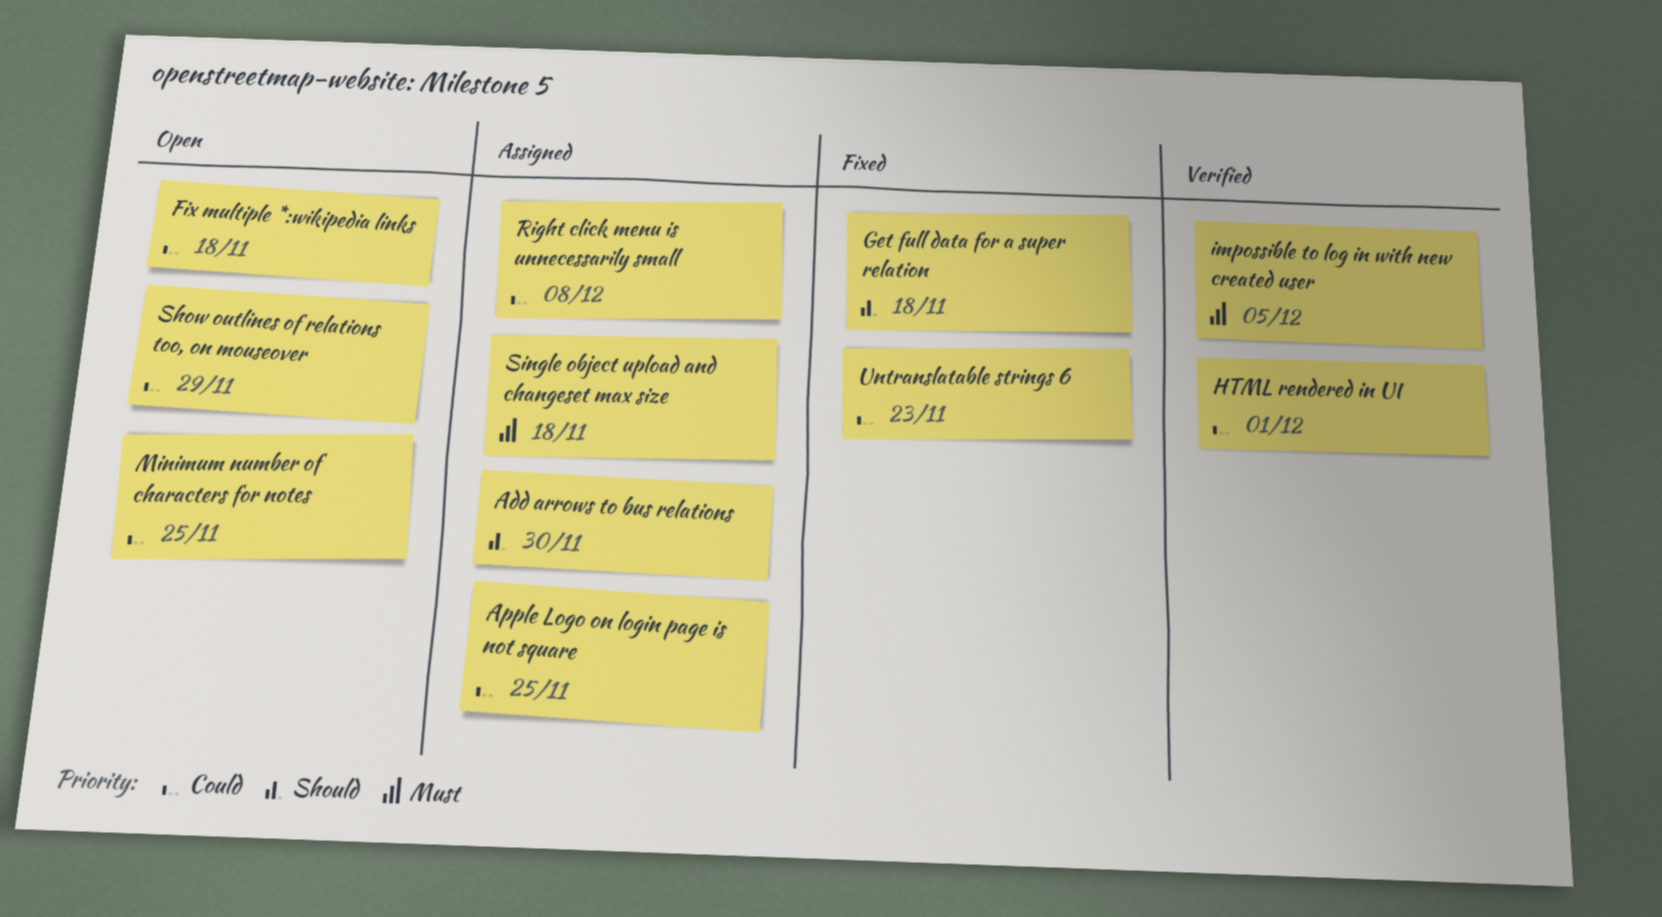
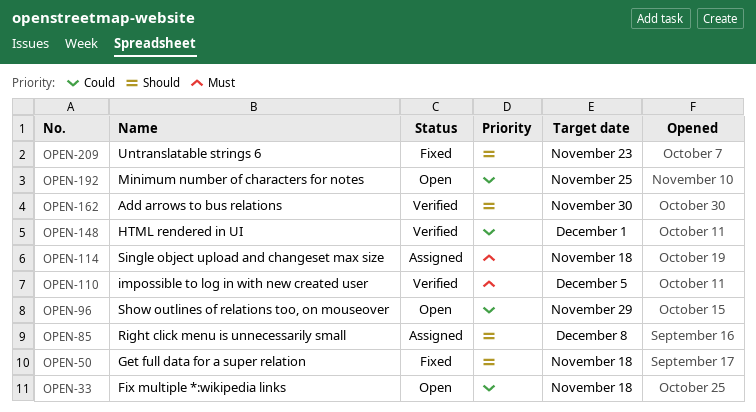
Add arrows to bus relations, status: Assigned -> Verified
Apple Logo on login page is not square: present -> none
Right click menu is unnecessarily small, priority: Could -> Should
Untranslatable strings 6, priority: Could -> Should

